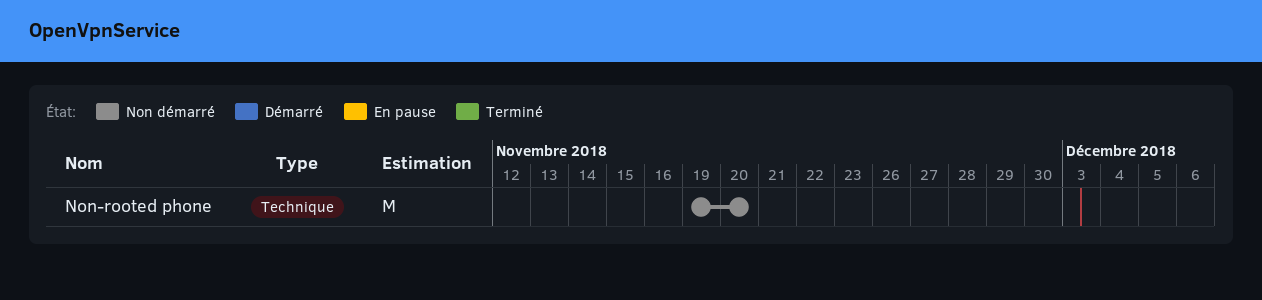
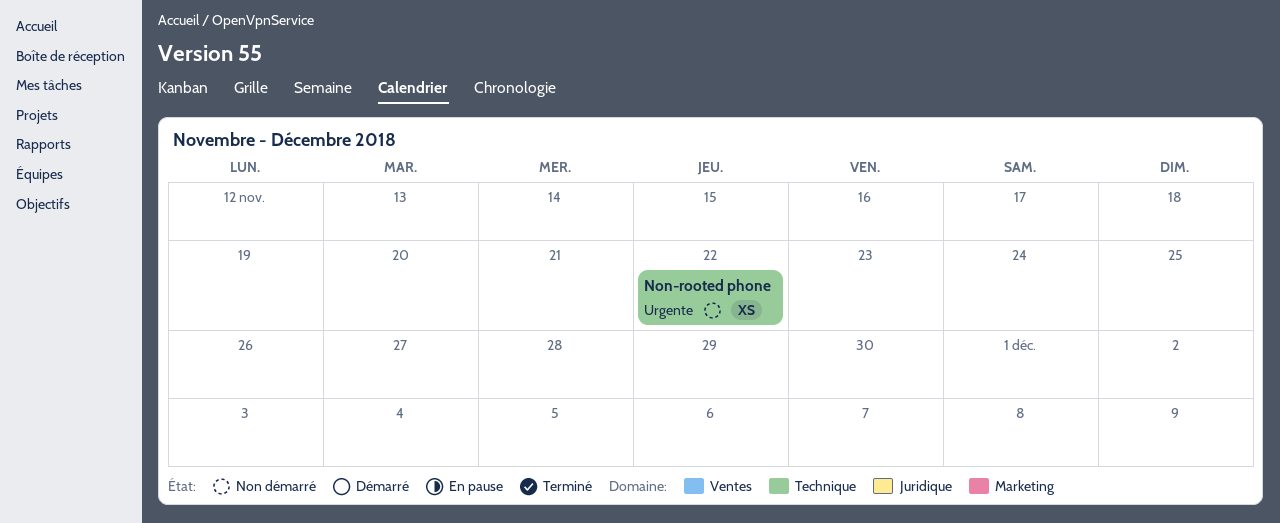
Non-rooted phone, estimate: M -> XS
Non-rooted phone, due: Nov 20 -> Nov 22

